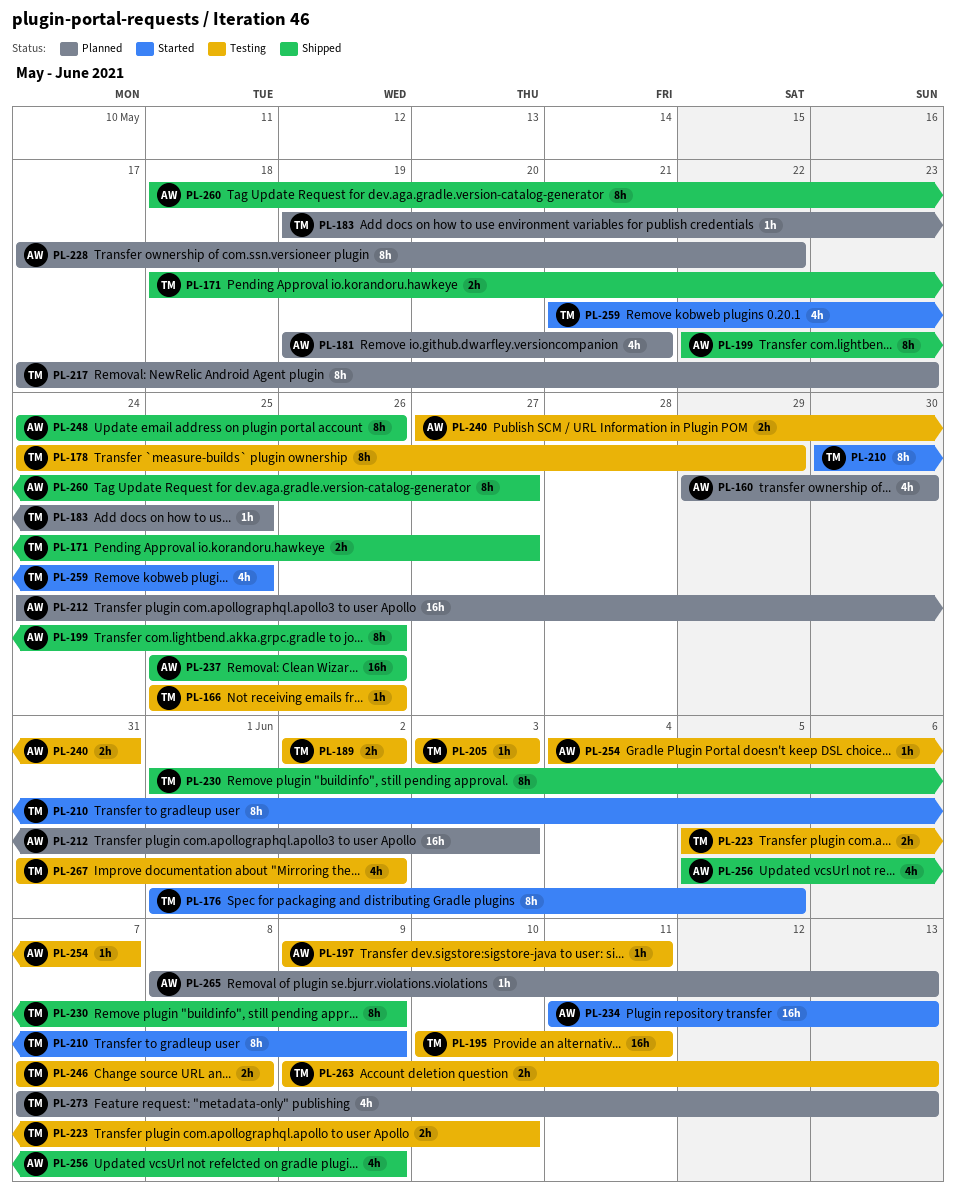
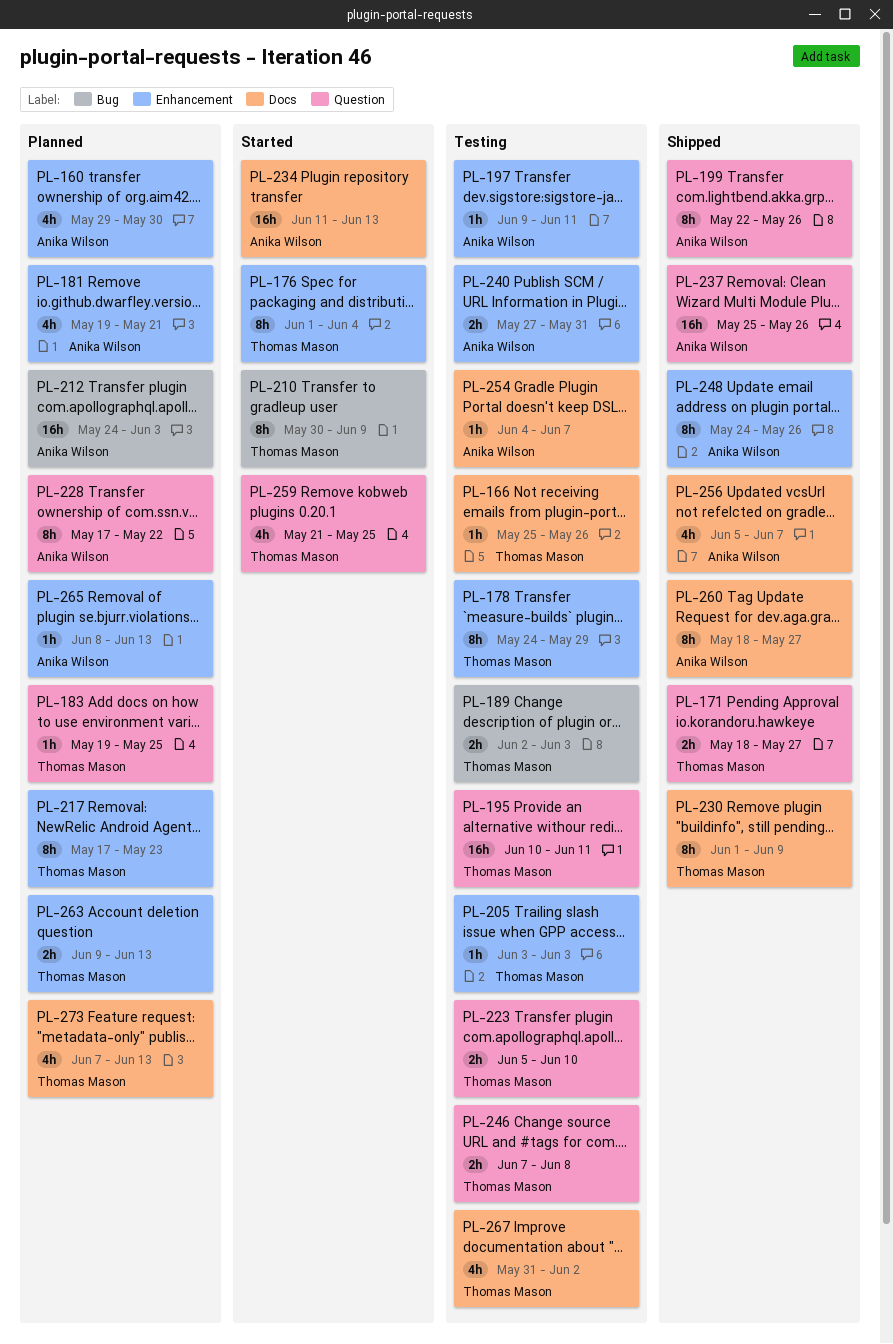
PL-176, due: Jun 5 -> Jun 4
PL-189, due: Jun 2 -> Jun 3
PL-256, due: Jun 9 -> Jun 7
PL-263, status: Testing -> Planned

